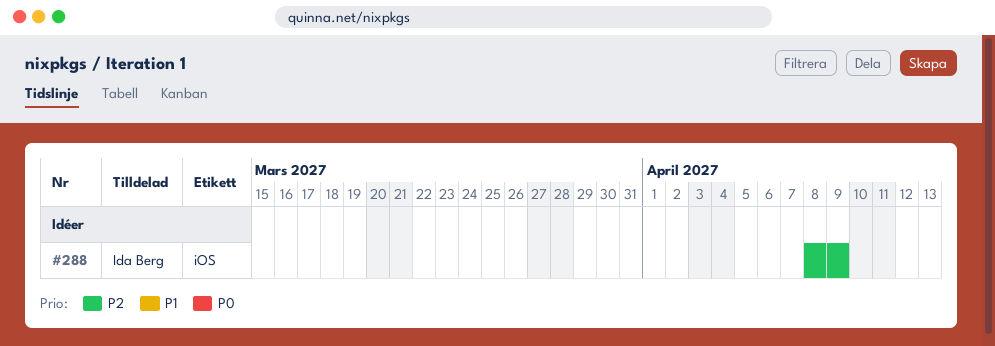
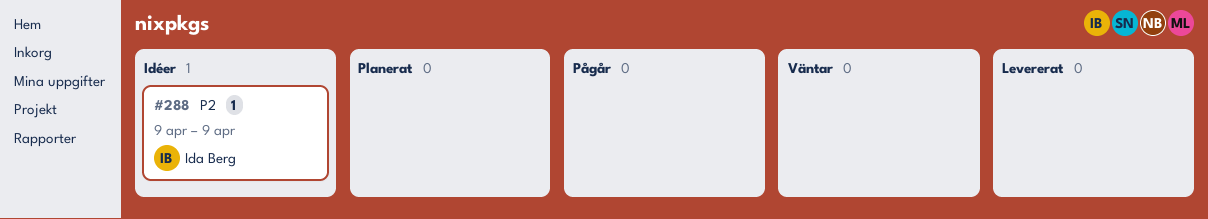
#288, start: Apr 8 -> Apr 9

